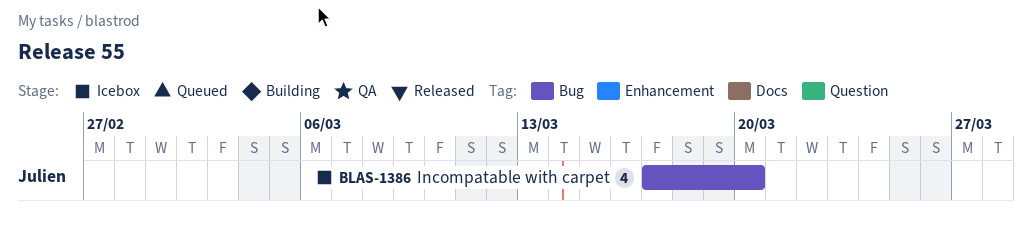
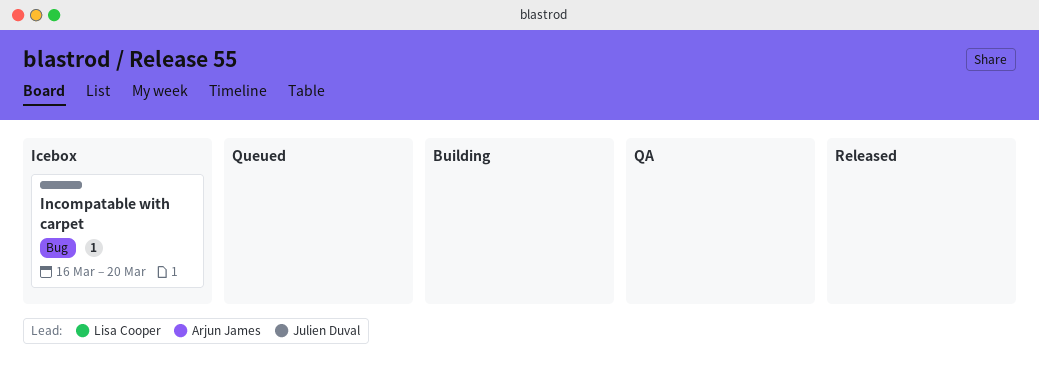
Incompatable with carpet, estimate: 4 -> 1
Incompatable with carpet, start: Mar 17 -> Mar 16

